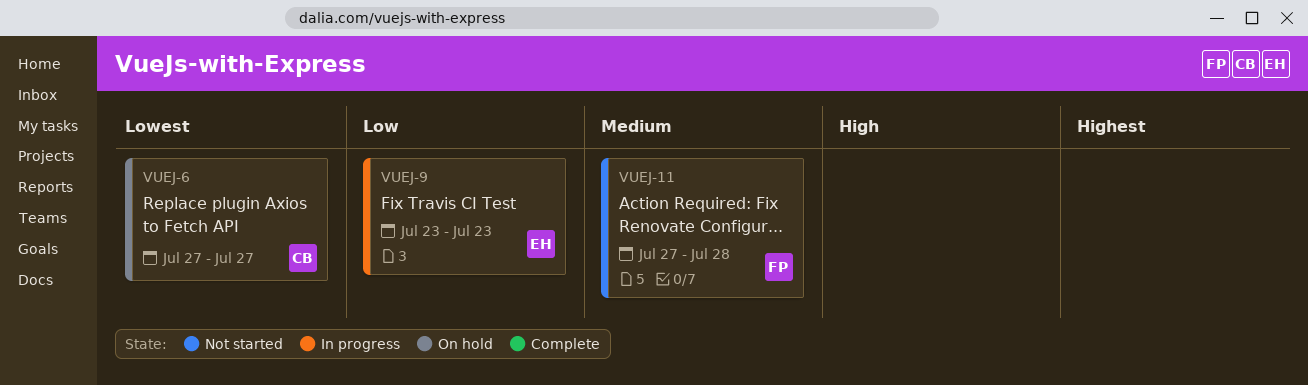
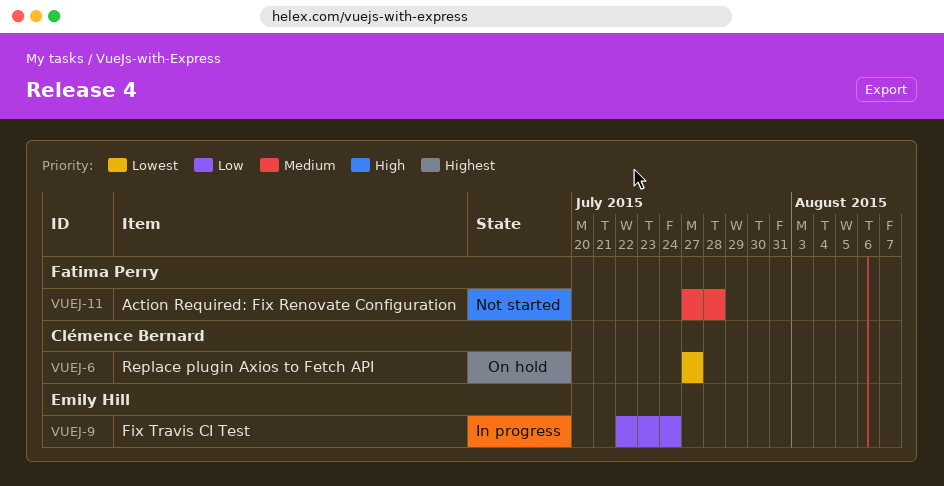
VUEJ-9, start: Jul 23 -> Jul 22
VUEJ-9, due: Jul 23 -> Jul 24

